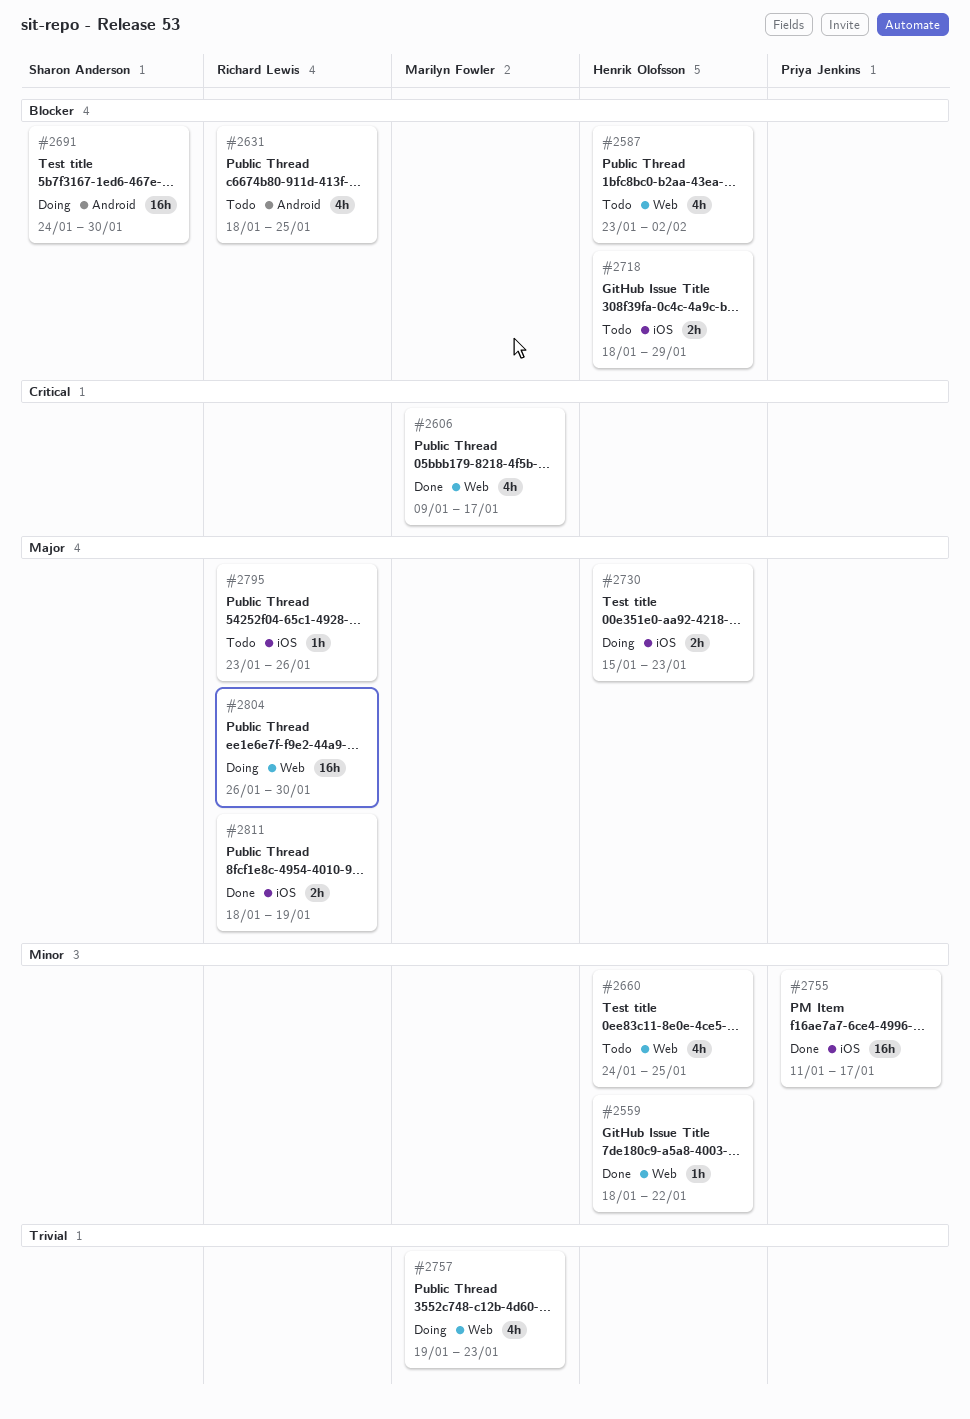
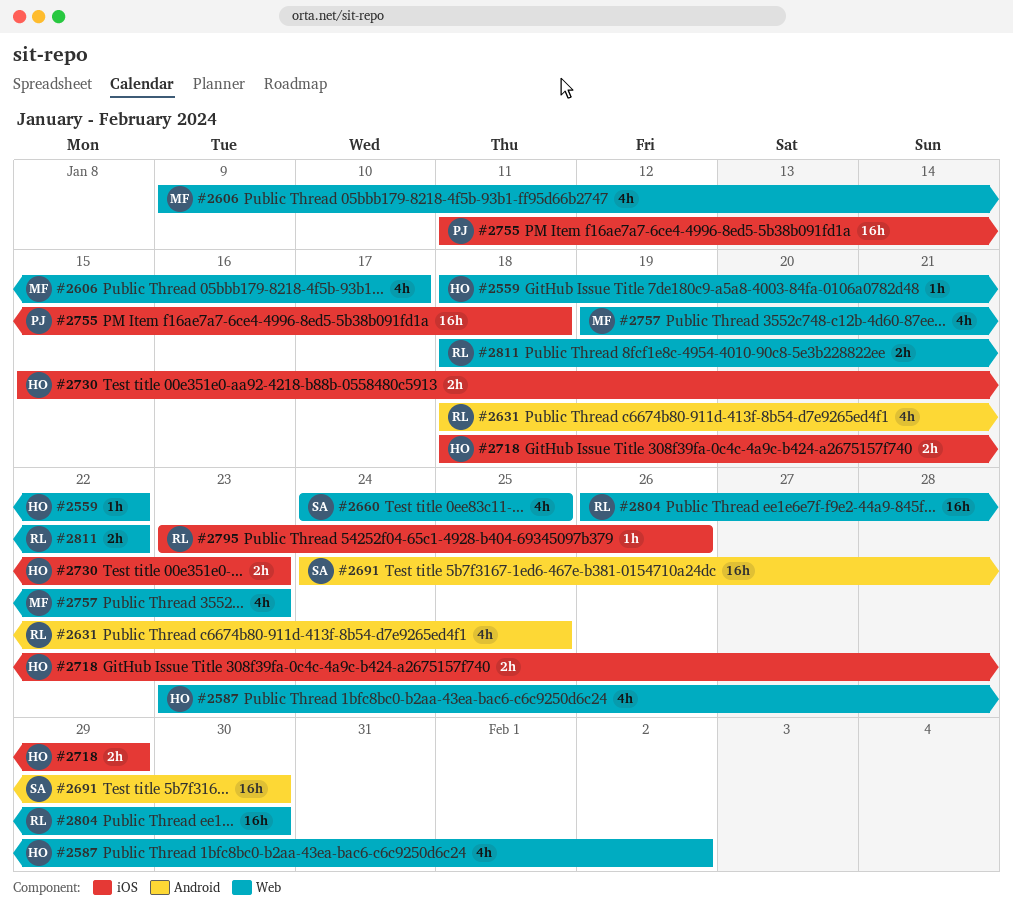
#2660, owner: Henrik Olofsson -> Sharon Anderson
#2755, due: Jan 17 -> Jan 18
#2811, label: iOS -> Web
#2811, due: Jan 19 -> Jan 22

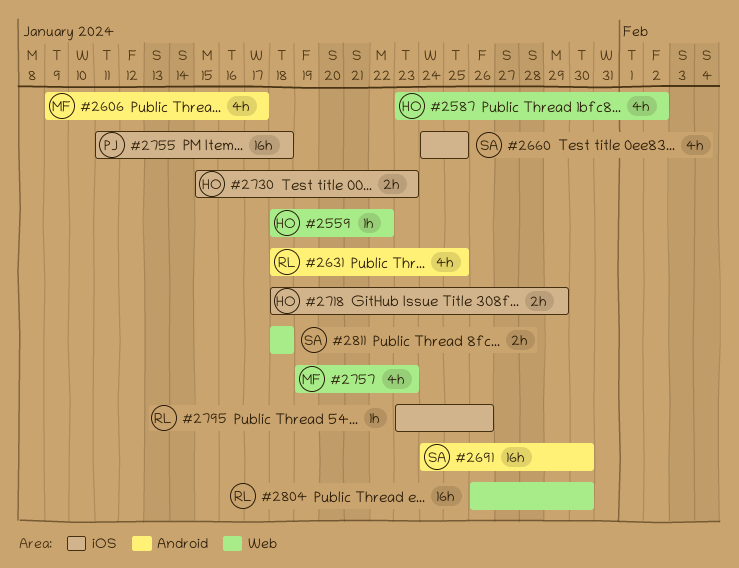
#2606, label: Web -> Android
#2660, label: Web -> iOS
#2811, owner: RL -> SA
#2811, due: Jan 22 -> Jan 18

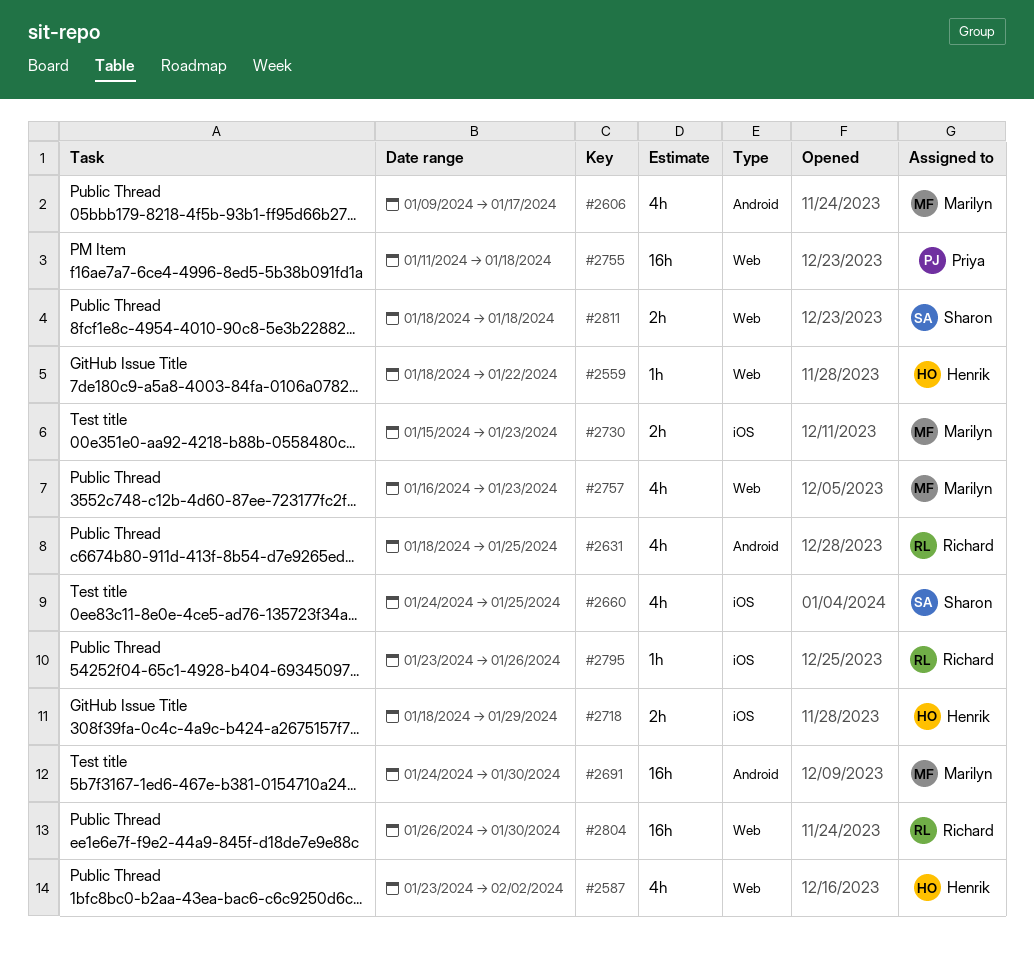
#2691, owner: Sharon -> Marilyn
#2730, owner: Henrik -> Marilyn
#2755, label: iOS -> Web
#2757, start: Jan 19 -> Jan 16

